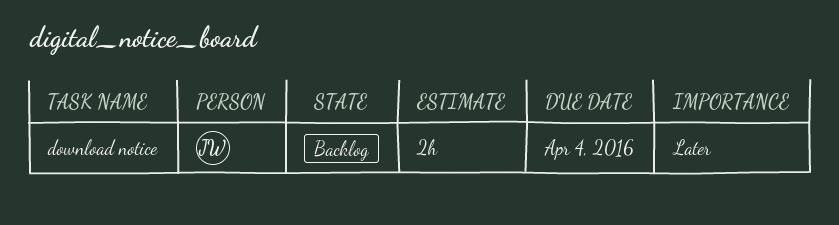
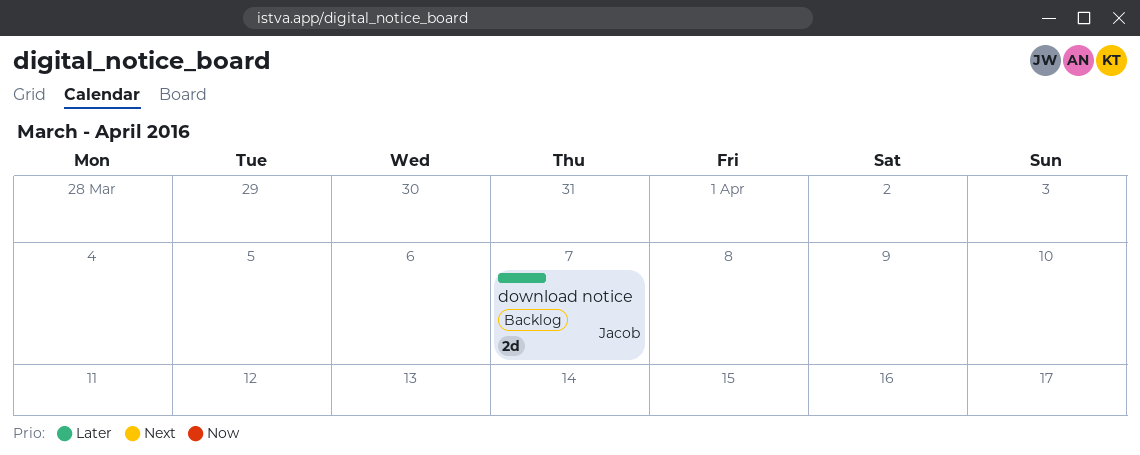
download notice, estimate: 2h -> 2d
download notice, due: Apr 4 -> Apr 7

